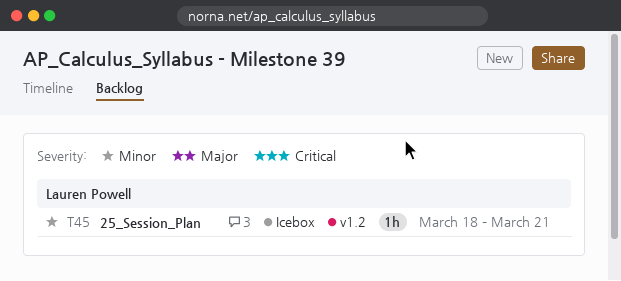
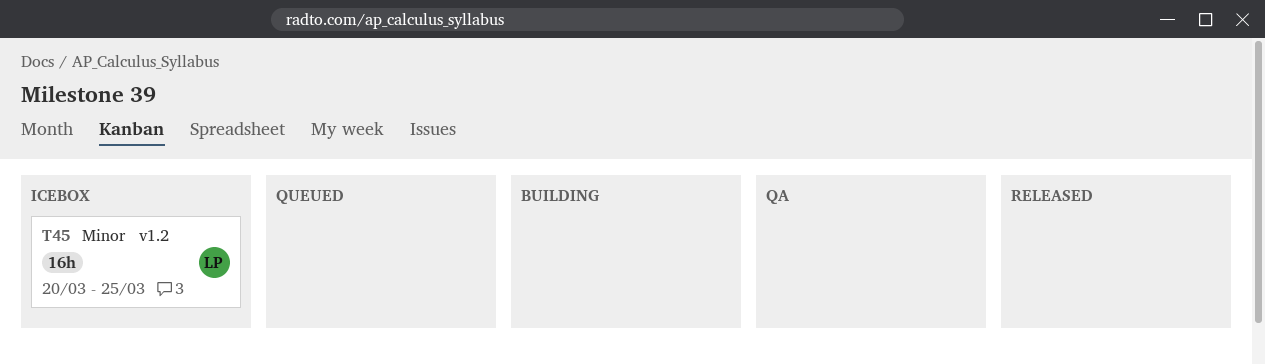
T45, estimate: 1h -> 16h
T45, start: Mar 18 -> Mar 20
T45, due: Mar 21 -> Mar 25

